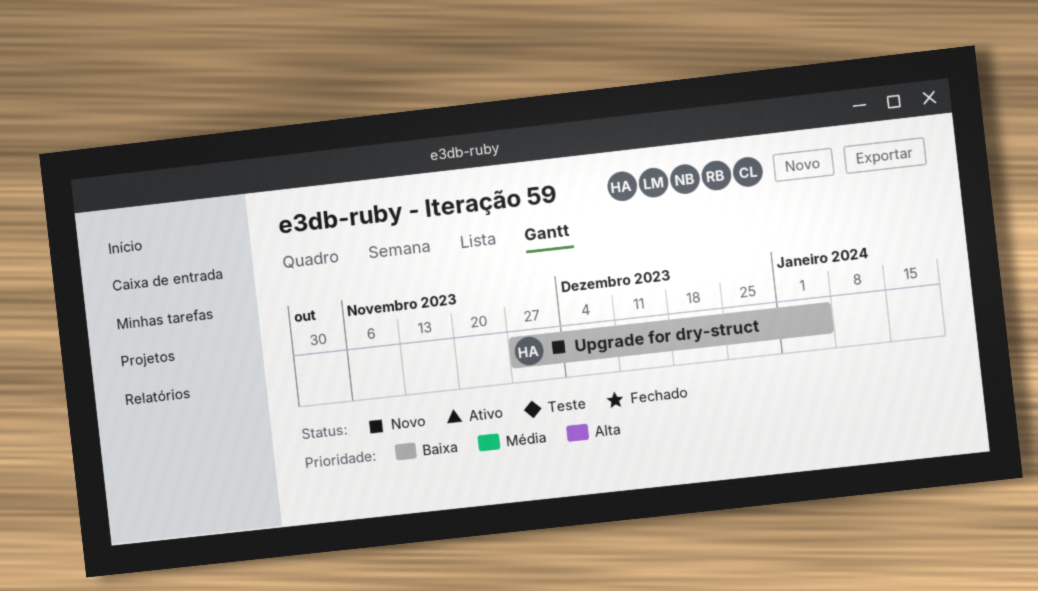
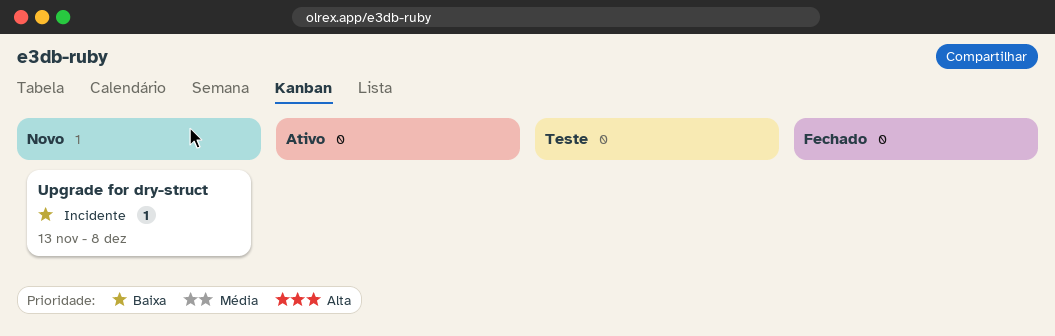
Upgrade for dry-struct, start: Nov 27 -> Nov 13
Upgrade for dry-struct, due: Jan 5 -> Dec 8

